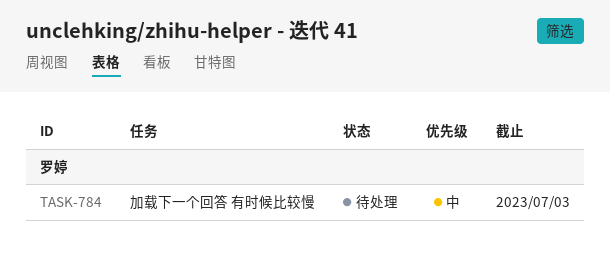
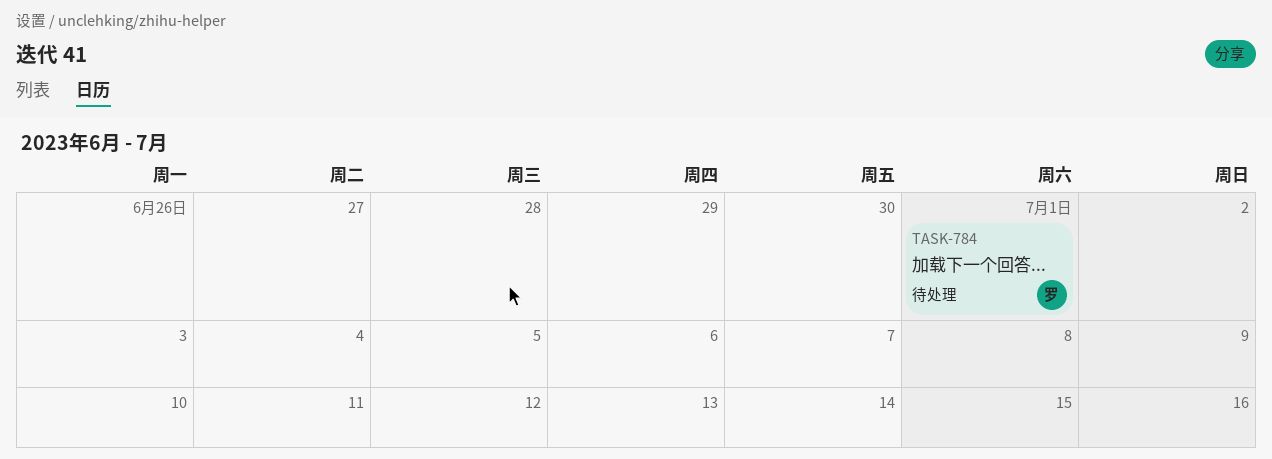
TASK-784, due: Jul 3 -> Jul 1

